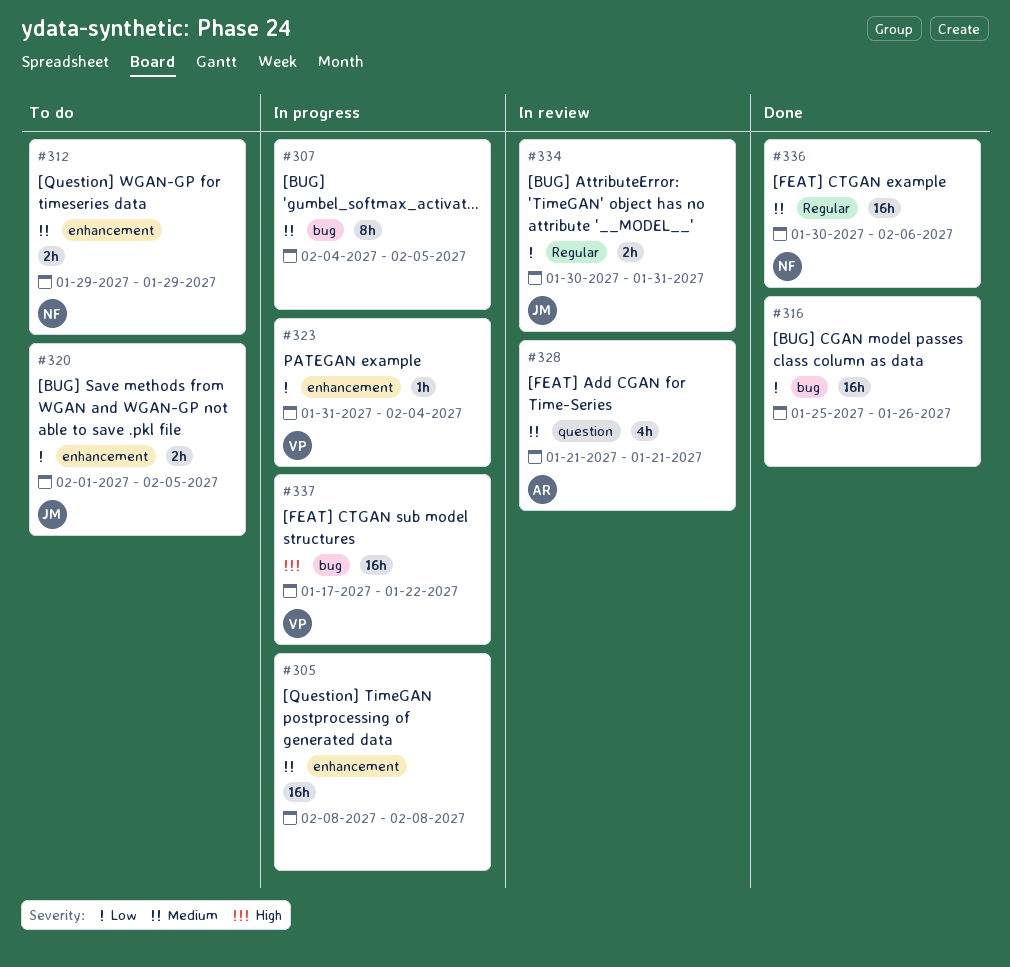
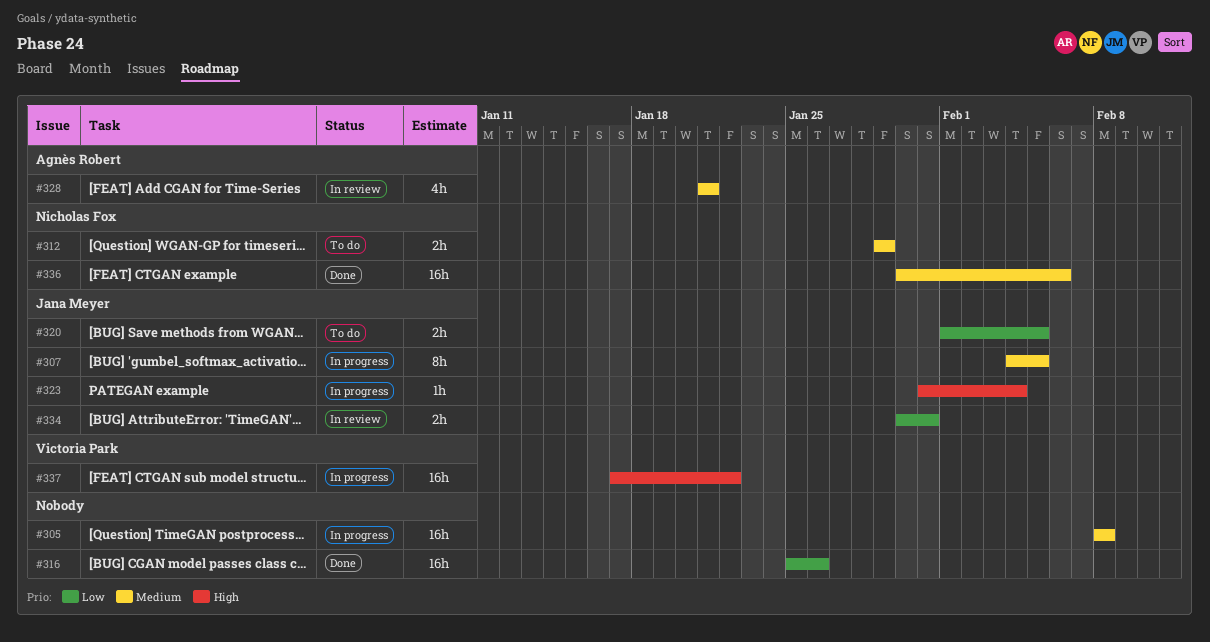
#307, owner: none -> Jana Meyer
#323, owner: Victoria Park -> Jana Meyer
#323, priority: Low -> High

